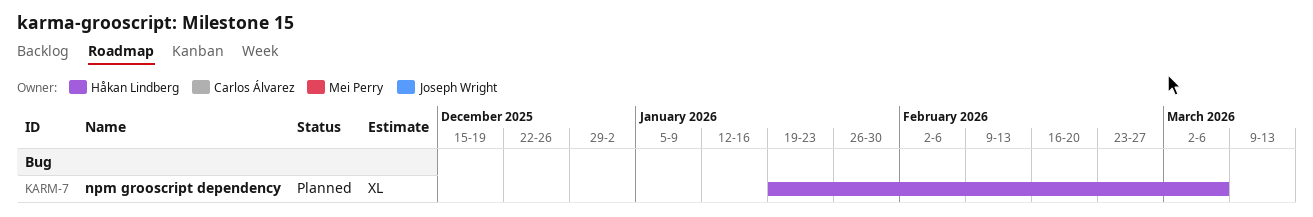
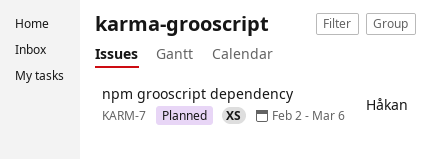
KARM-7, estimate: XL -> XS
KARM-7, start: Jan 19 -> Feb 2

